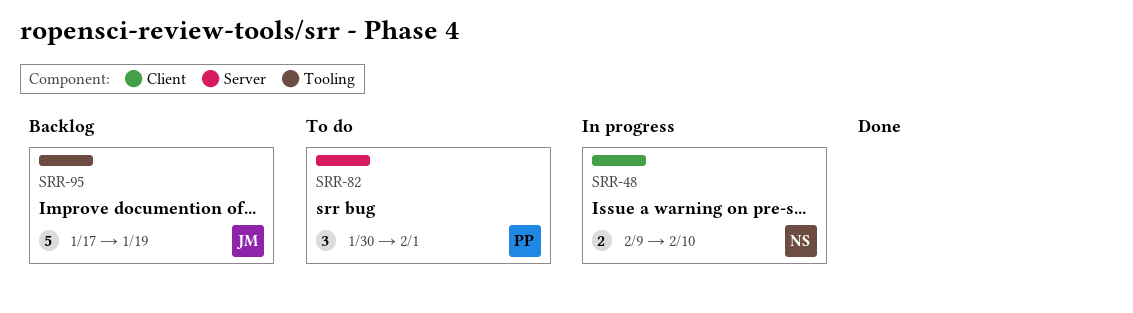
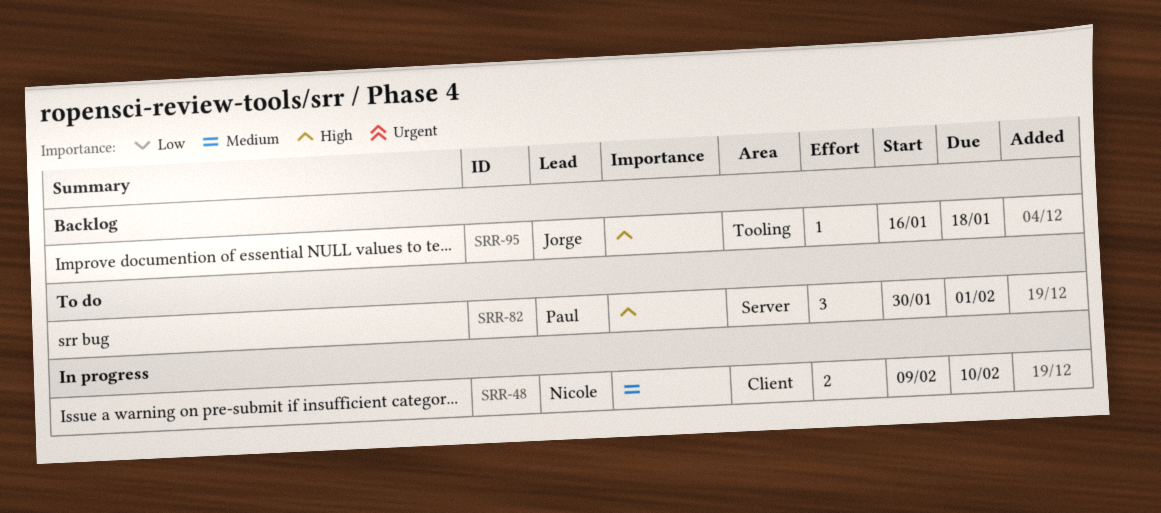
SRR-95, estimate: 5 -> 1
SRR-95, start: Jan 17 -> Jan 16
SRR-95, due: Jan 19 -> Jan 18

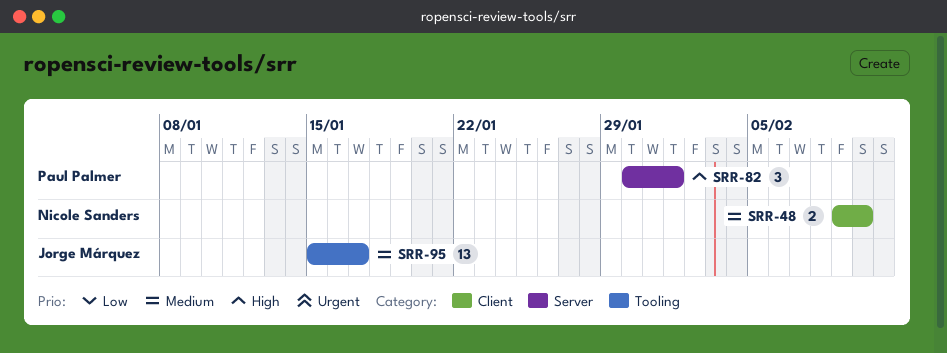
SRR-95, priority: High -> Medium
SRR-95, estimate: 1 -> 13
SRR-95, start: Jan 16 -> Jan 15
SRR-95, due: Jan 18 -> Jan 17

